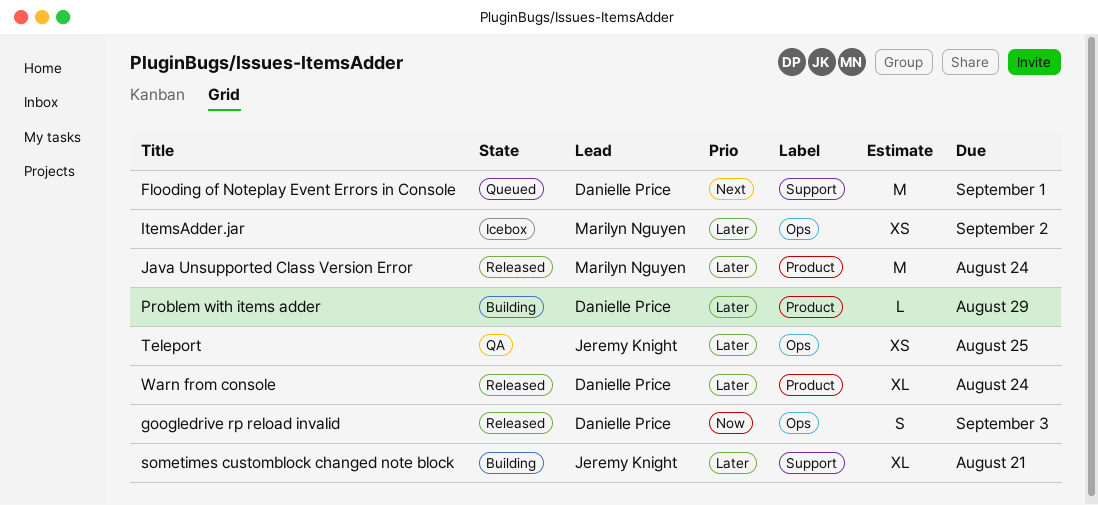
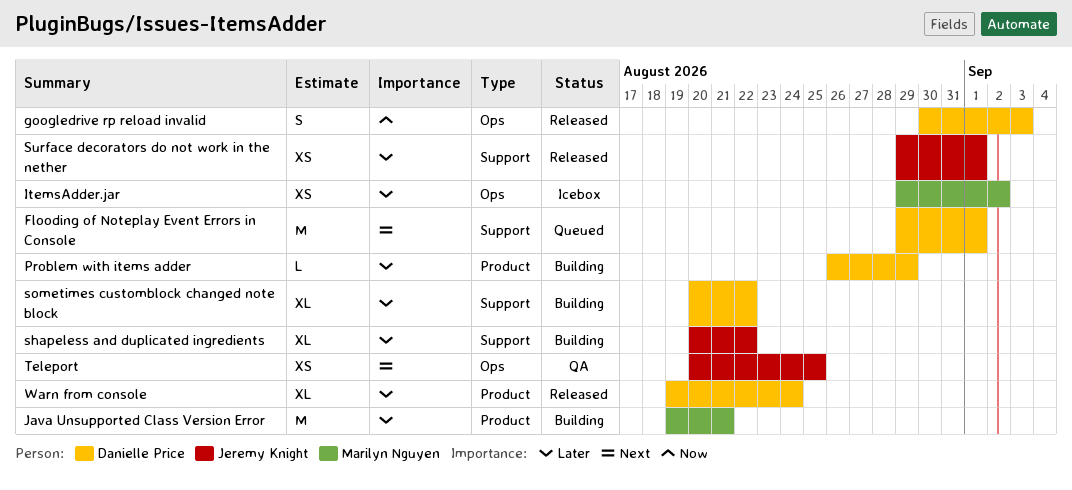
Java Unsupported Class Version Error, status: Released -> Building
Java Unsupported Class Version Error, due: Aug 24 -> Aug 21
shapeless and duplicated ingredients: none -> present
sometimes customblock changed note block, owner: Jeremy Knight -> Danielle Price
sometimes customblock changed note block, due: Aug 21 -> Aug 22
Surface decorators do not work in the nether: none -> present
Teleport, priority: Later -> Next

